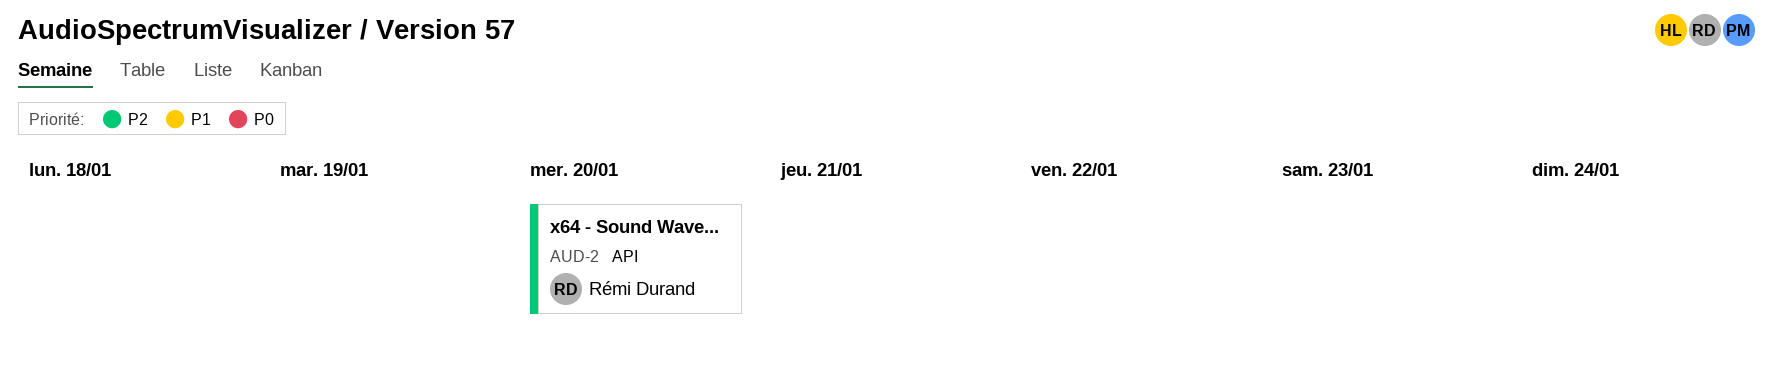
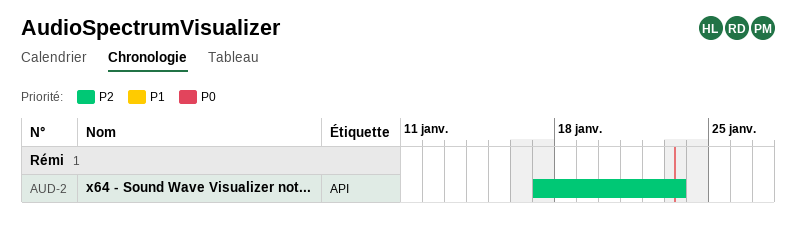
AUD-2, due: Jan 20 -> Jan 23

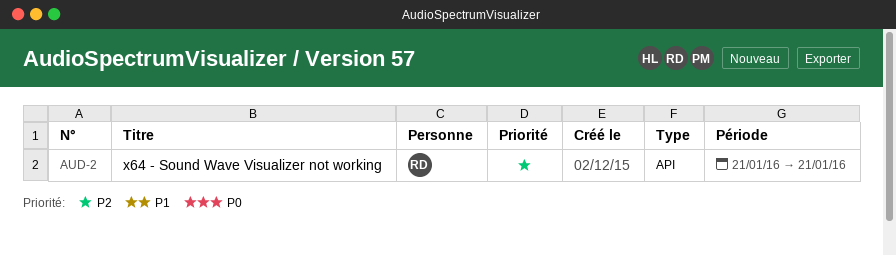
AUD-2, start: Jan 17 -> Jan 21
AUD-2, due: Jan 23 -> Jan 21

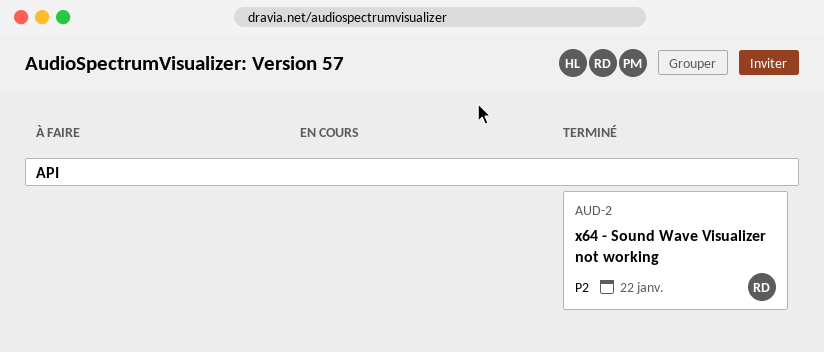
AUD-2, due: Jan 21 -> Jan 22

